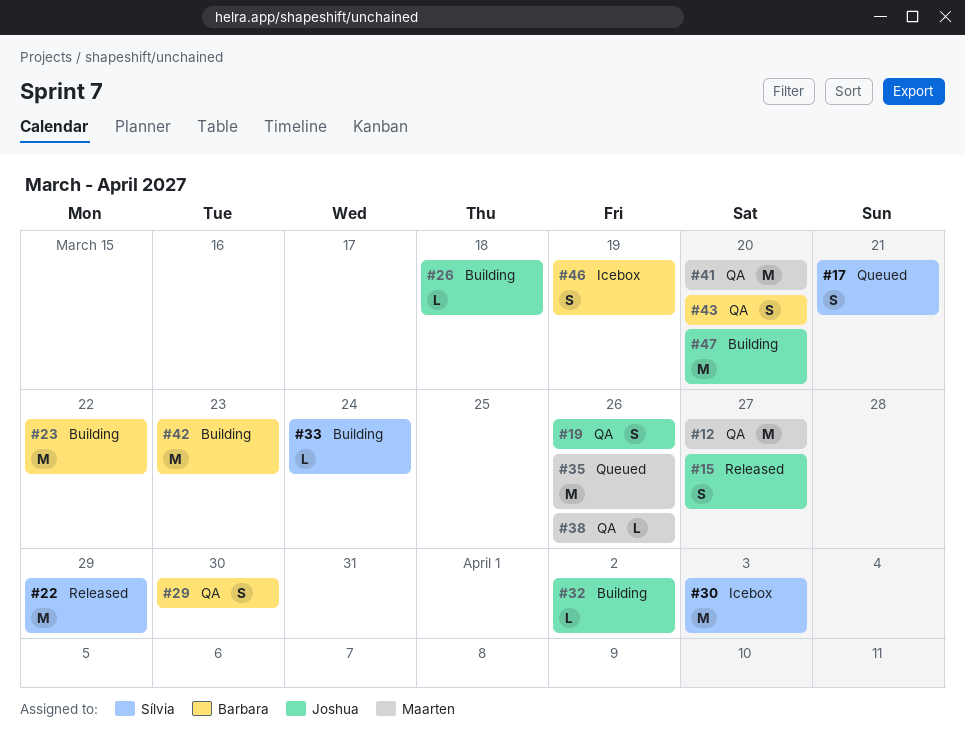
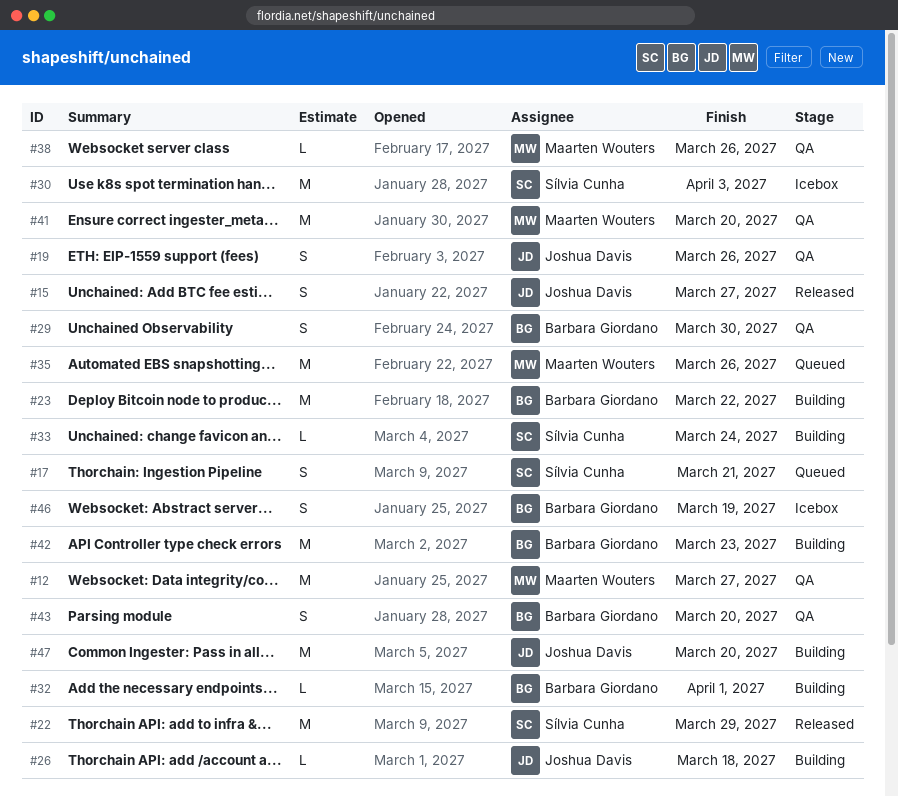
#32, owner: Joshua Davis -> Barbara Giordano
#32, due: Apr 2 -> Apr 1

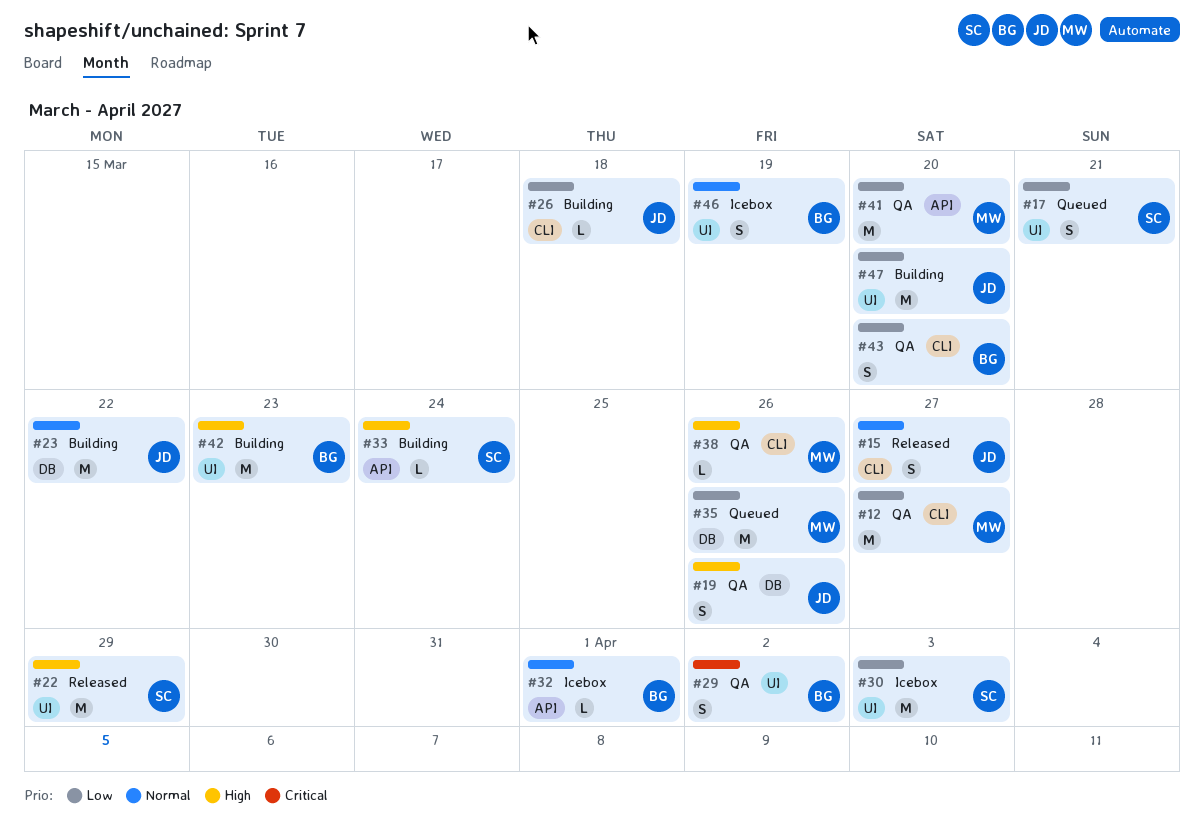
#23, owner: Barbara Giordano -> Joshua Davis
#29, due: Mar 30 -> Apr 2
#32, status: Building -> Icebox

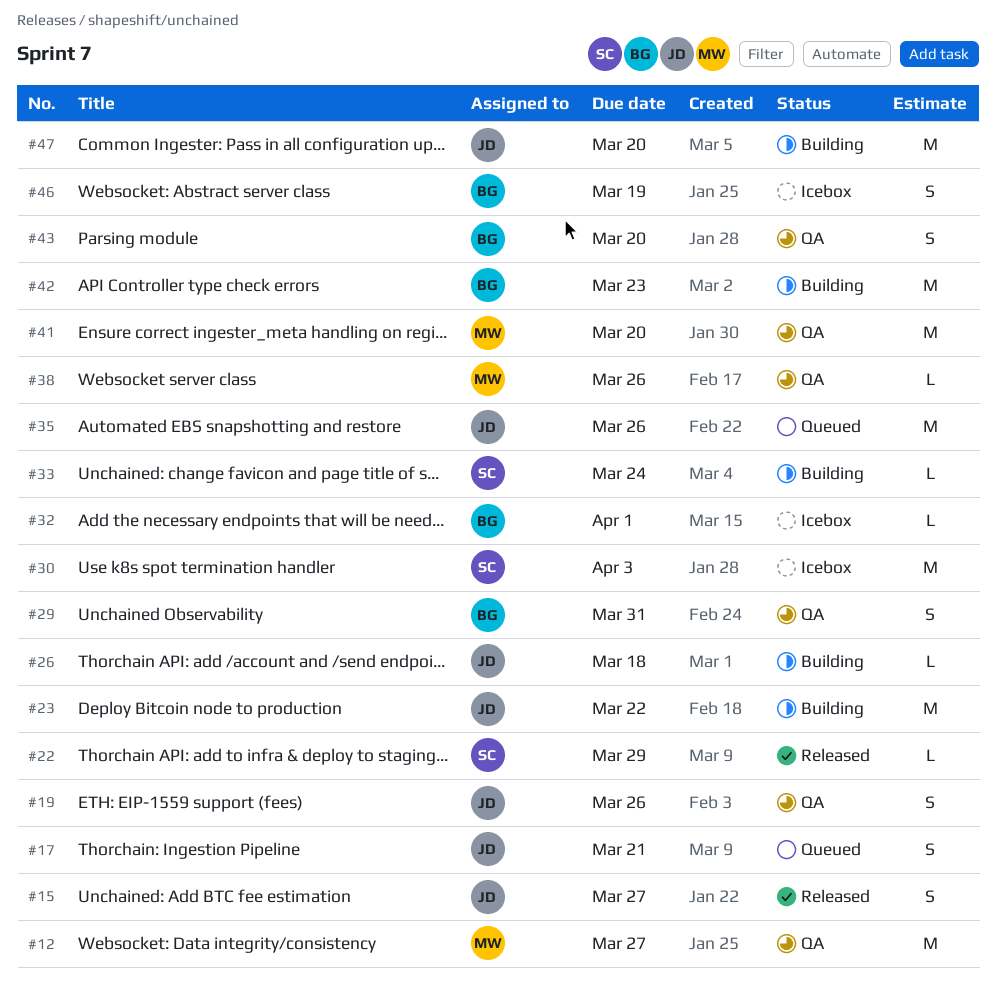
#17, owner: SC -> JD
#22, estimate: M -> L
#29, due: Apr 2 -> Mar 31
#35, owner: MW -> JD

